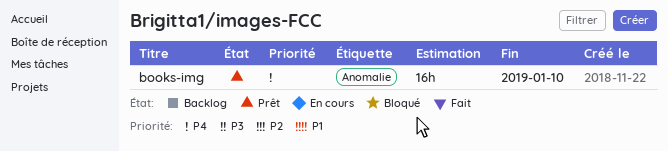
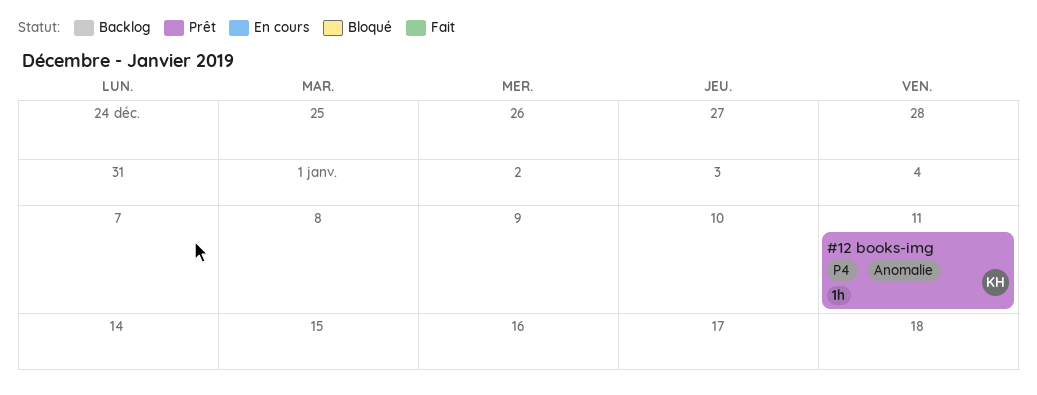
books-img, estimate: 16h -> 1h
books-img, due: Jan 10 -> Jan 11

